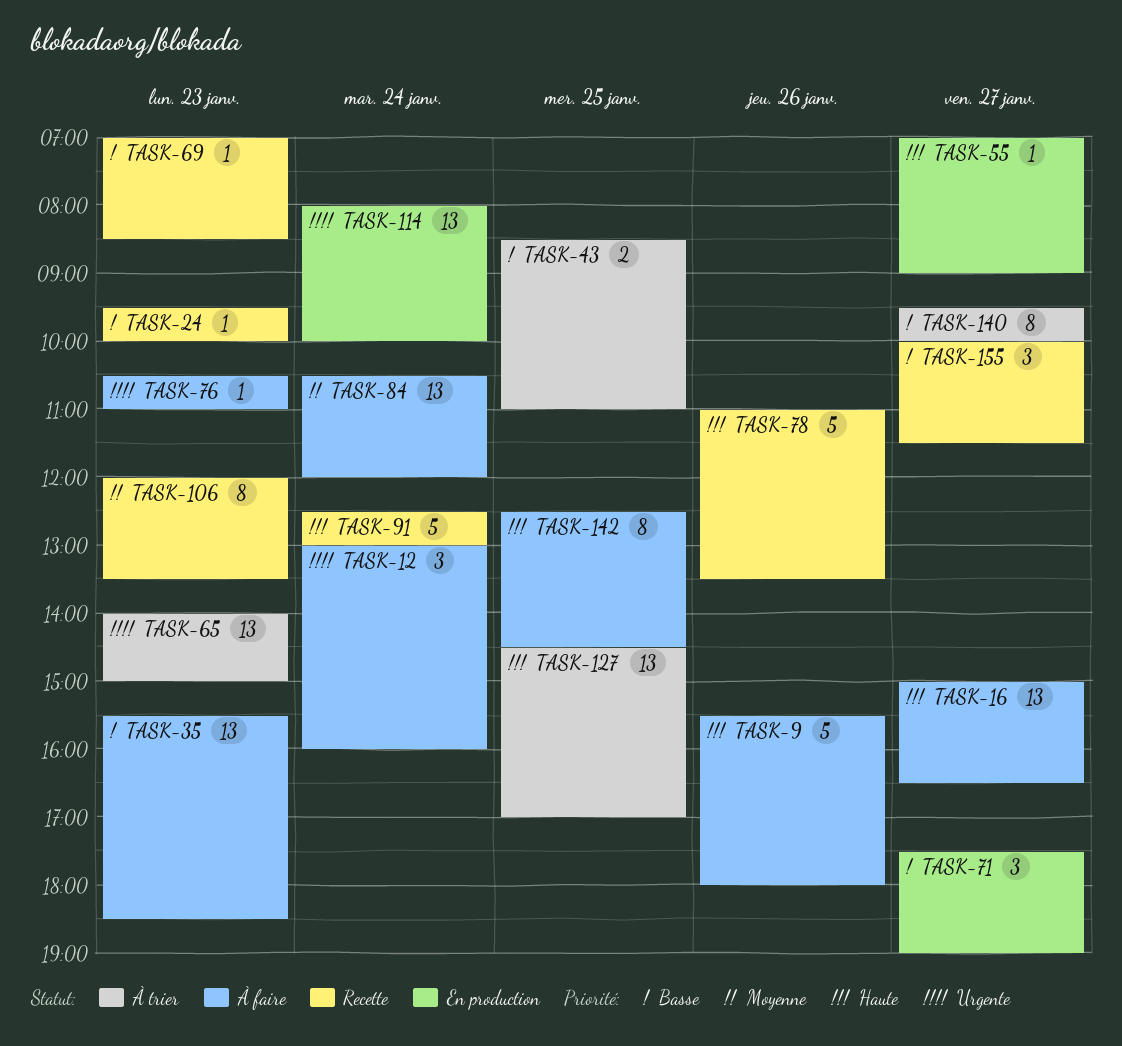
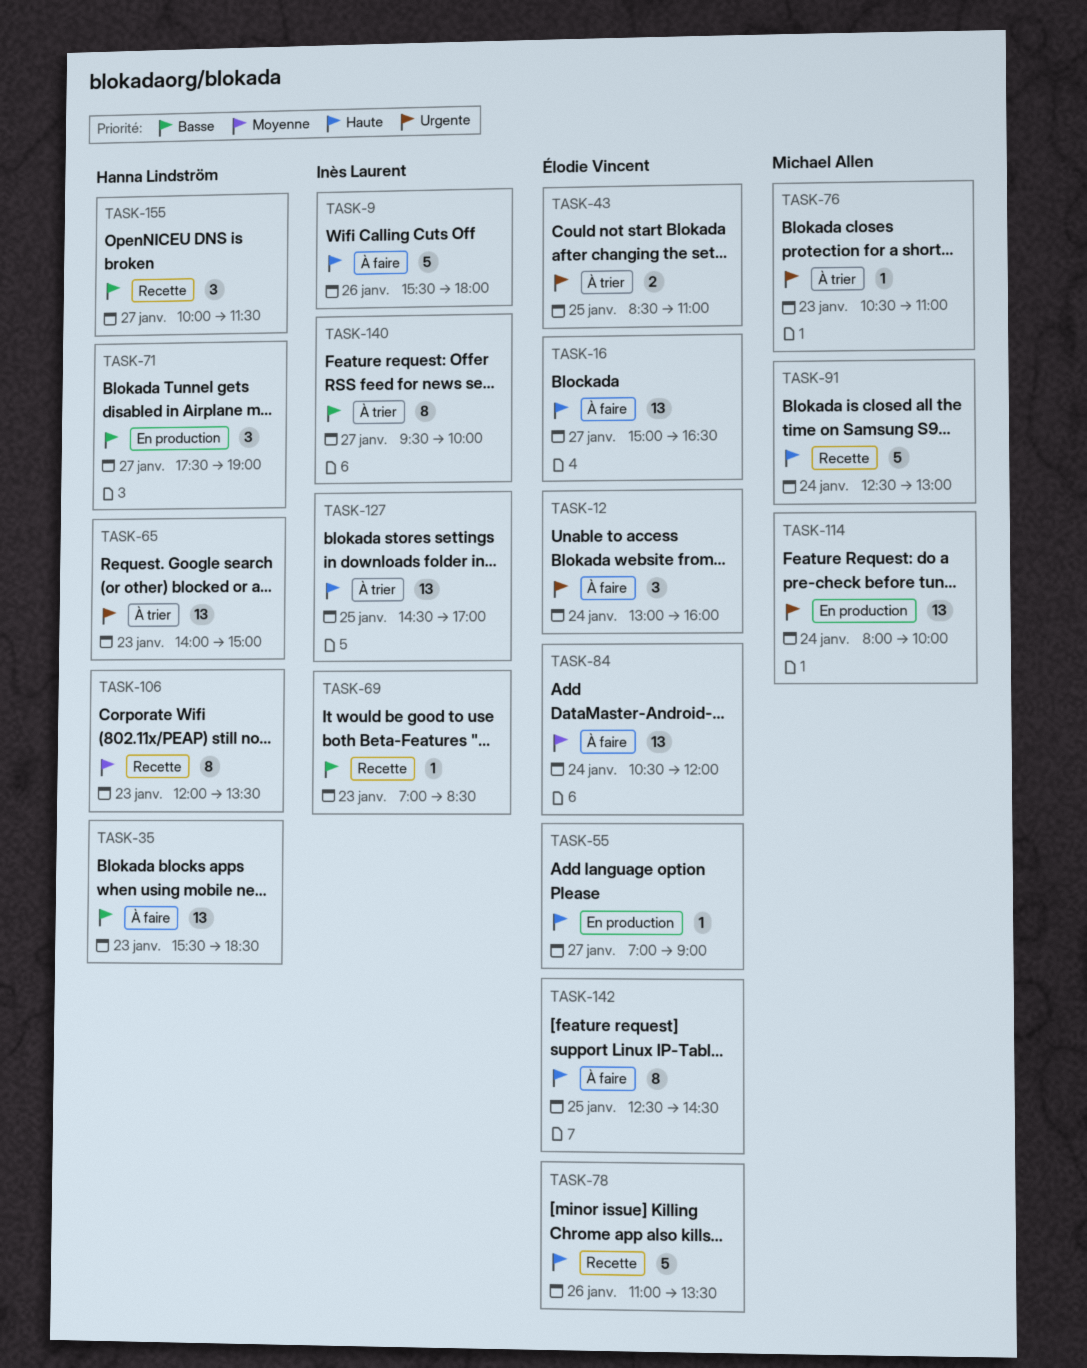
TASK-24: present -> none
TASK-43, priority: Basse -> Urgente
TASK-76, status: À faire -> À trier

